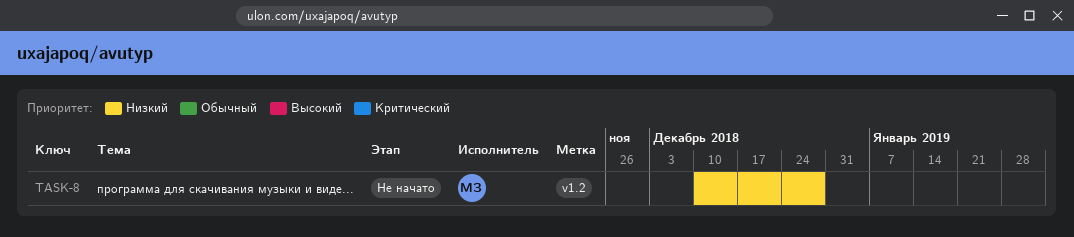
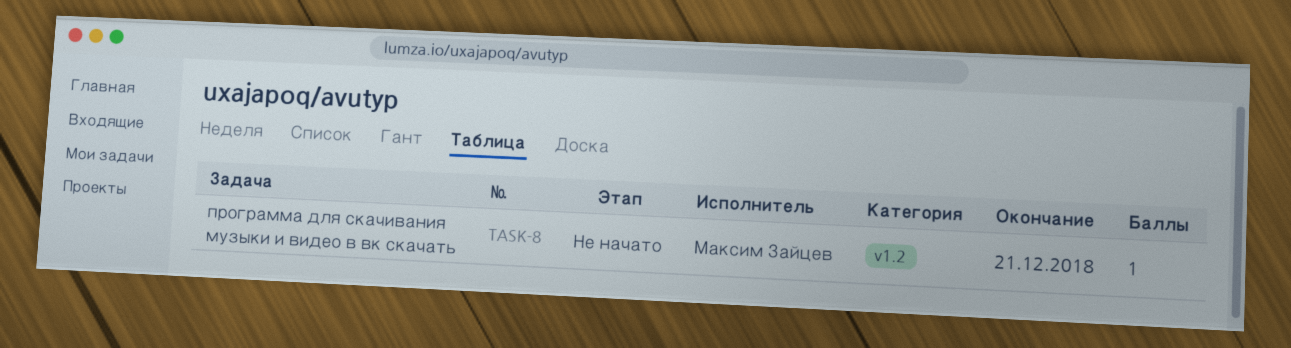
TASK-8, due: Dec 28 -> Dec 21

